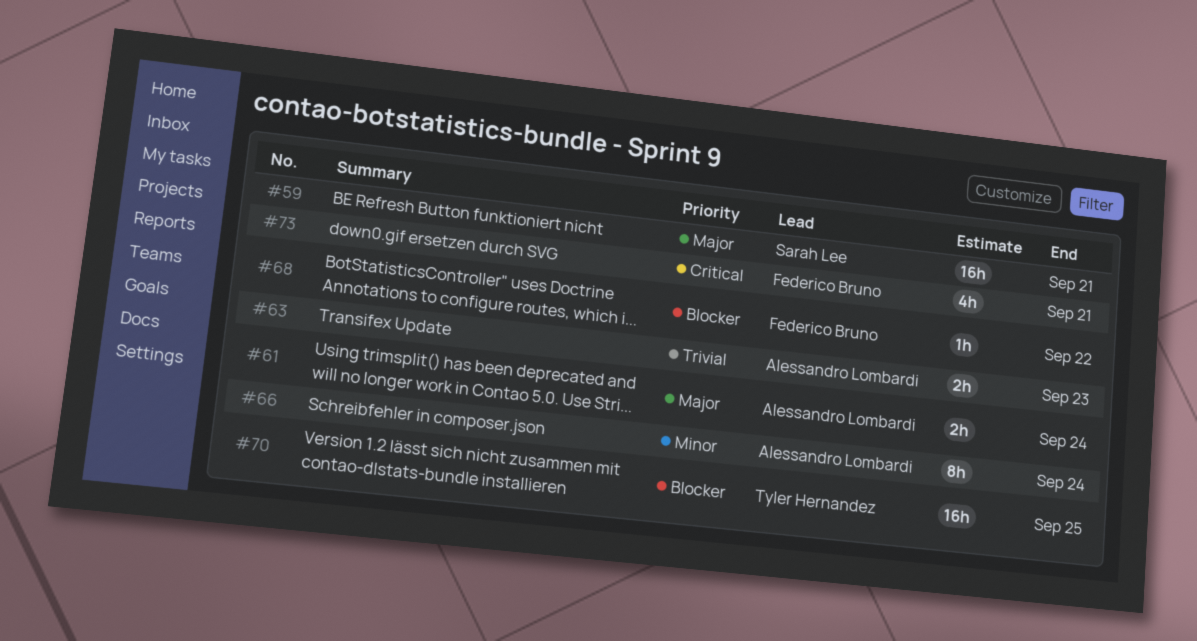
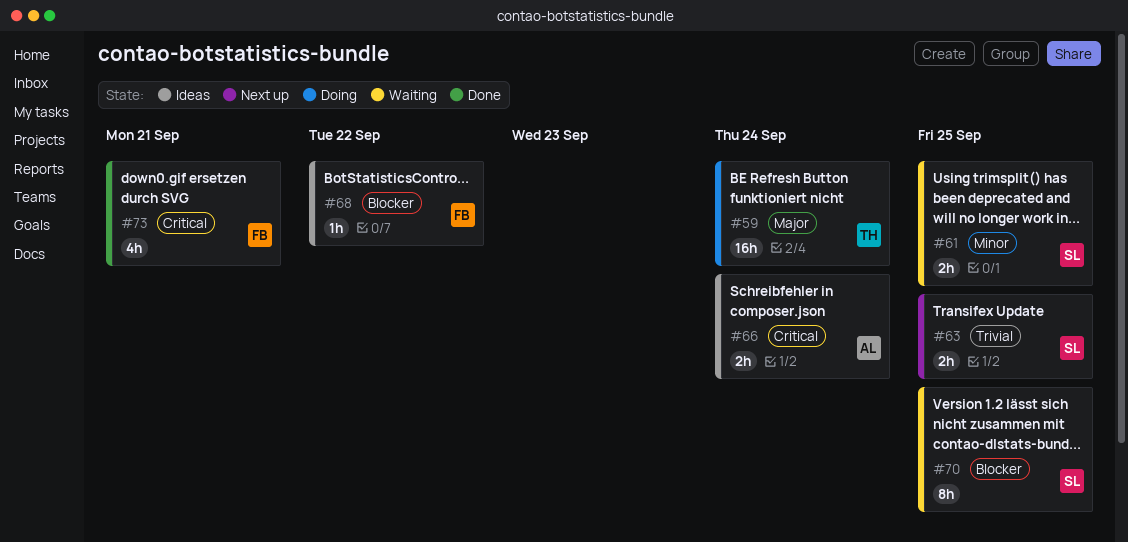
#59, owner: Sarah Lee -> Tyler Hernandez
#59, due: Sep 21 -> Sep 24
#61, owner: Alessandro Lombardi -> Sarah Lee
#61, priority: Major -> Minor
#61, due: Sep 24 -> Sep 25
#63, owner: Alessandro Lombardi -> Sarah Lee
#63, due: Sep 23 -> Sep 25
#66, priority: Minor -> Critical
#66, estimate: 8h -> 2h
#70, owner: Tyler Hernandez -> Sarah Lee
#70, estimate: 16h -> 8h

